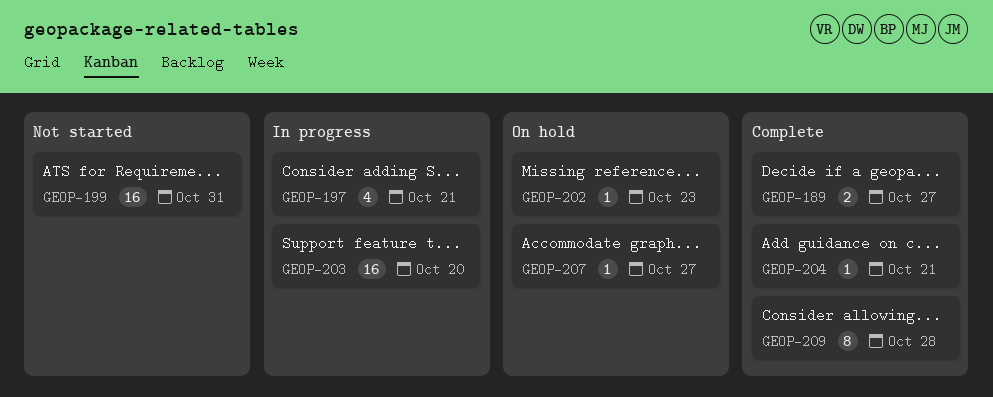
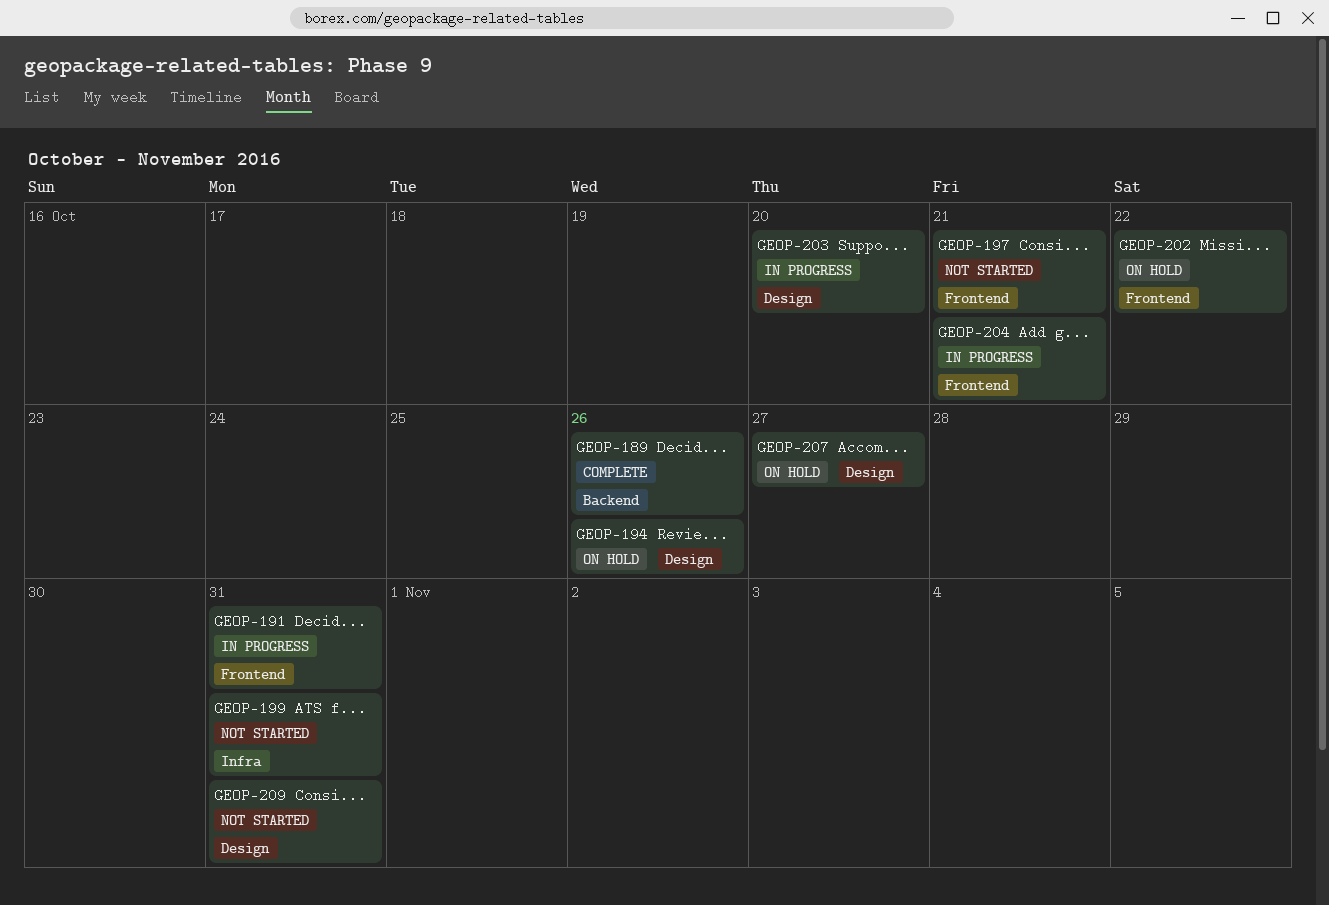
GEOP-189, due: Oct 27 -> Oct 26
GEOP-191: none -> present
GEOP-194: none -> present
GEOP-197, status: In progress -> Not started
GEOP-202, due: Oct 23 -> Oct 22
GEOP-204, status: Complete -> In progress
GEOP-209, status: Complete -> Not started
GEOP-209, due: Oct 28 -> Oct 31

